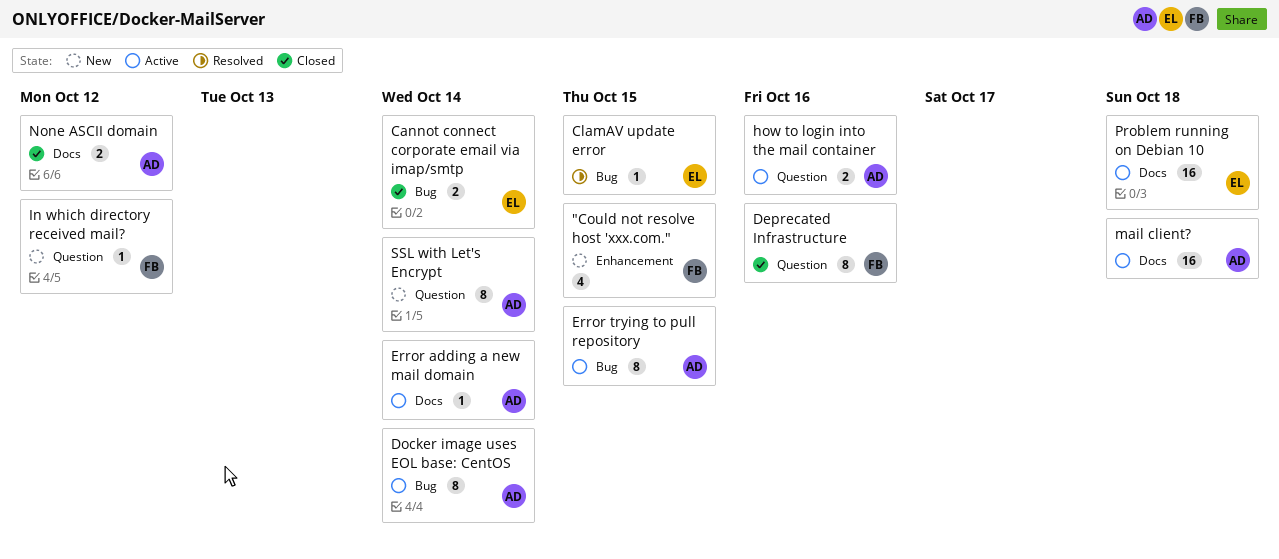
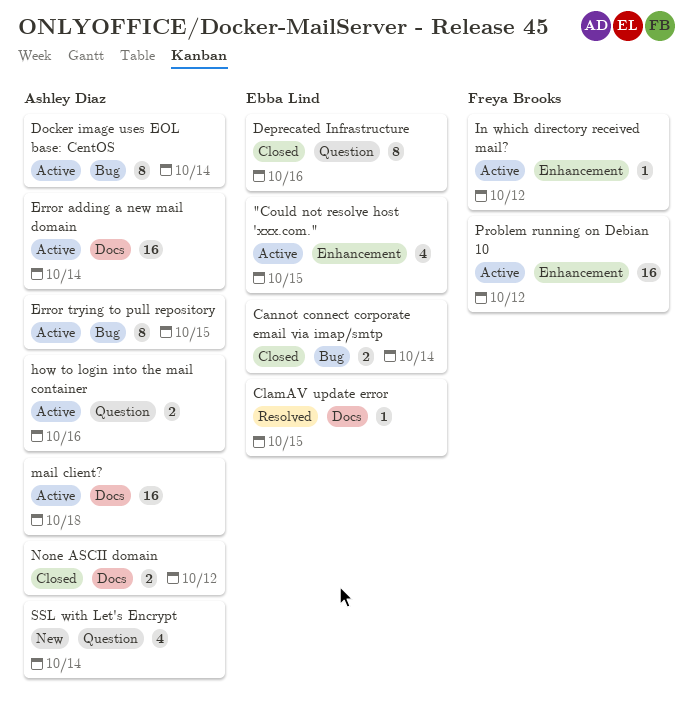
"Could not resolve host 'xxx.com.", status: New -> Active
"Could not resolve host 'xxx.com.", owner: Freya Brooks -> Ebba Lind
ClamAV update error, label: Bug -> Docs
Deprecated Infrastructure, owner: Freya Brooks -> Ebba Lind
Error adding a new mail domain, estimate: 1 -> 16
In which directory received mail?, status: New -> Active
In which directory received mail?, label: Question -> Enhancement
Problem running on Debian 10, owner: Ebba Lind -> Freya Brooks
Problem running on Debian 10, label: Docs -> Enhancement
Problem running on Debian 10, due: Oct 18 -> Oct 12
SSL with Let's Encrypt, estimate: 8 -> 4

